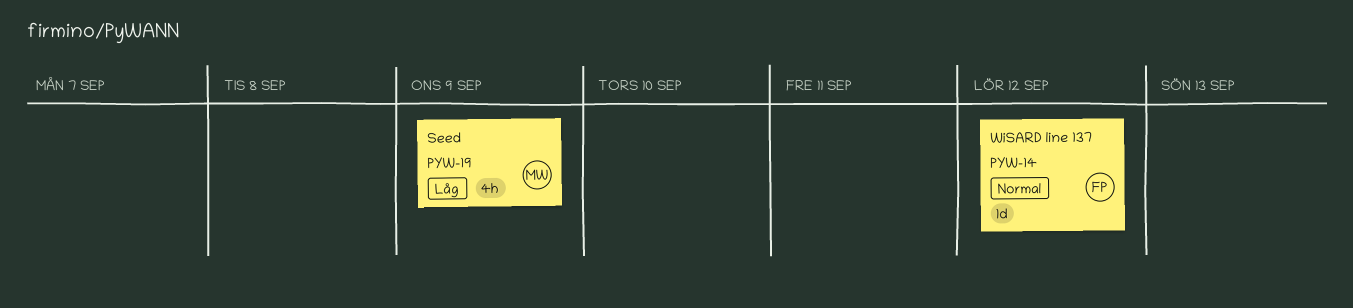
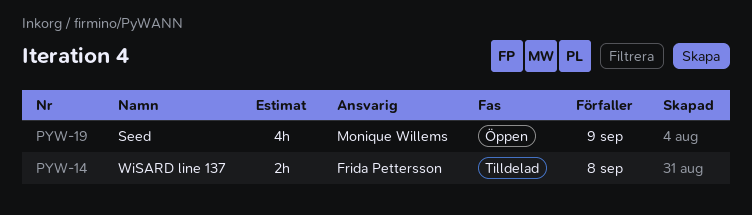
PYW-14, estimate: 1d -> 2h
PYW-14, due: Sep 12 -> Sep 8

